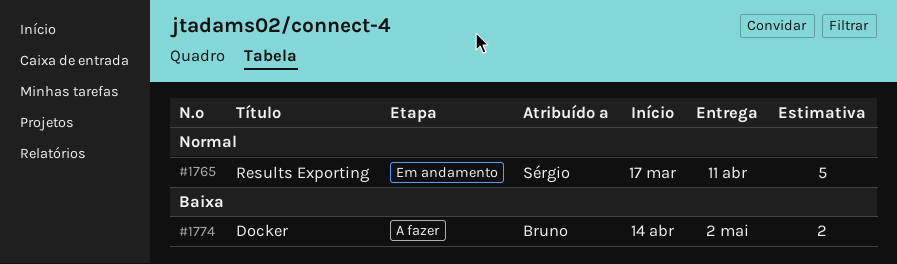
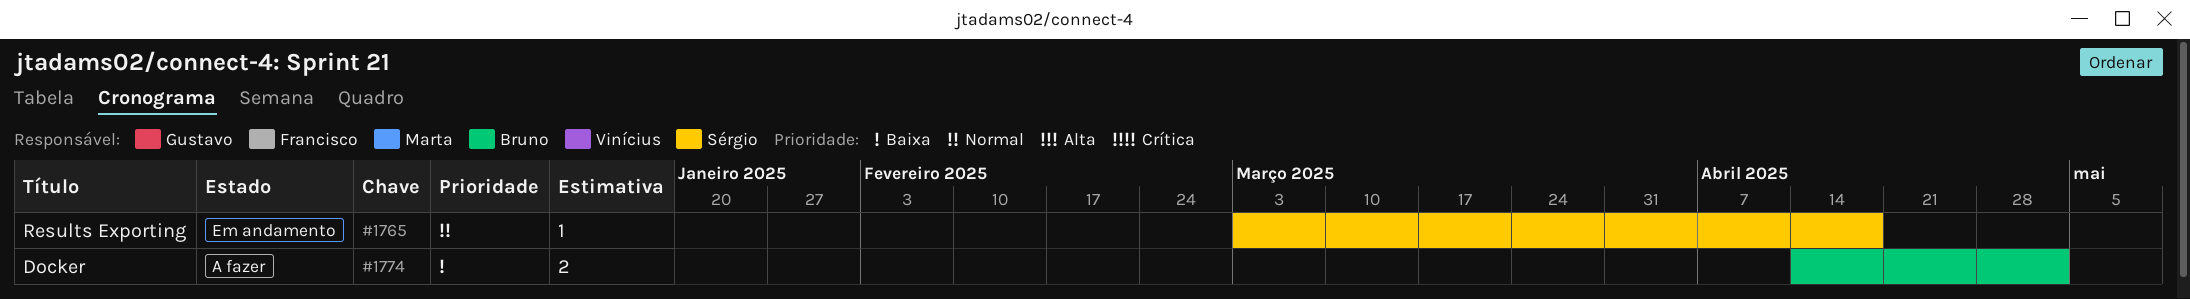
#1765, estimate: 5 -> 1
#1765, start: Mar 17 -> Mar 3
#1765, due: Apr 11 -> Apr 18

